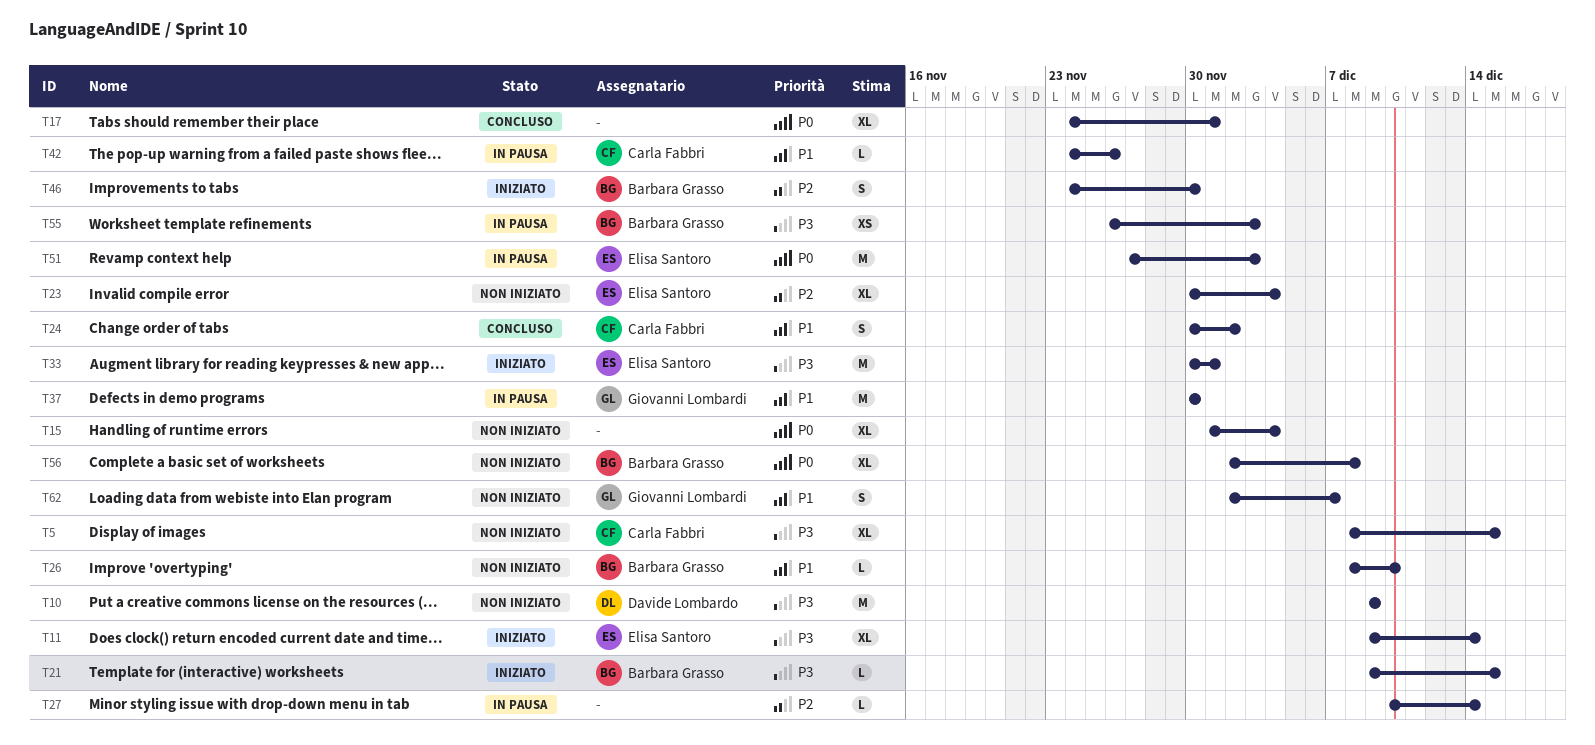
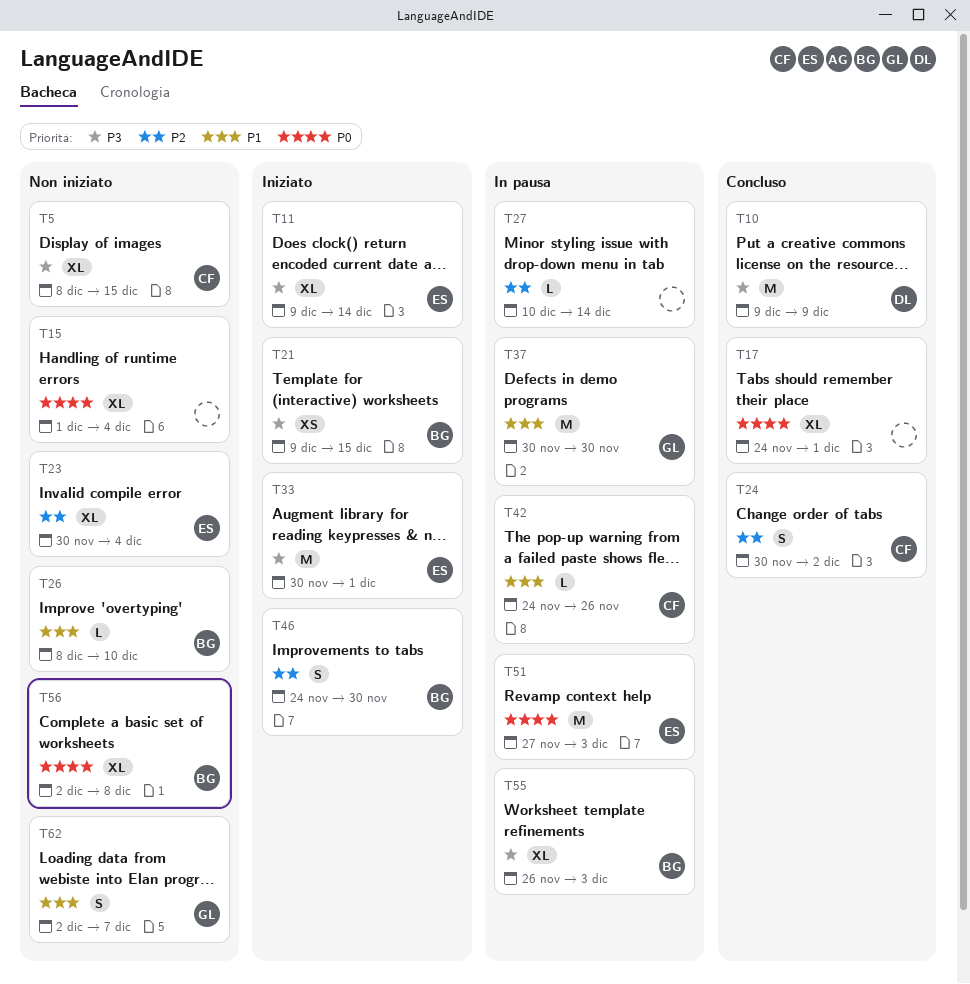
T10, status: Non iniziato -> Concluso
T21, estimate: L -> XS
T24, priority: P1 -> P2
T55, estimate: XS -> XL

